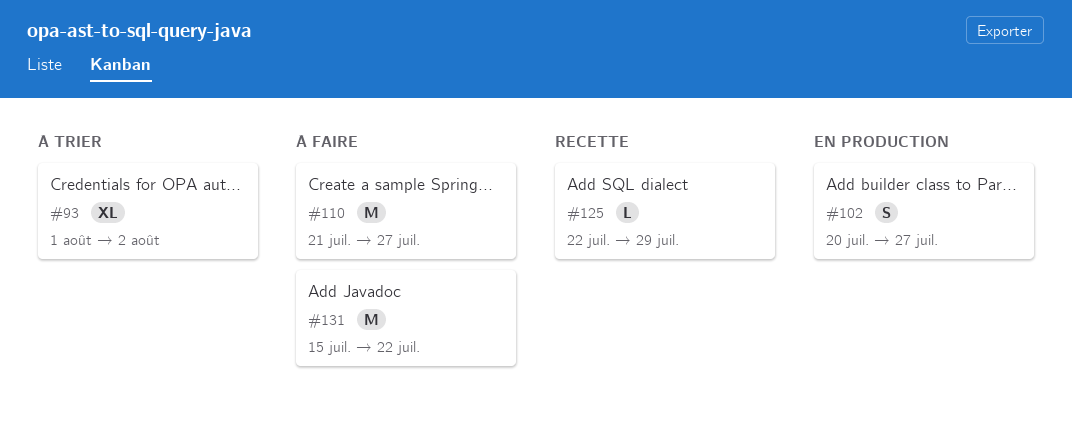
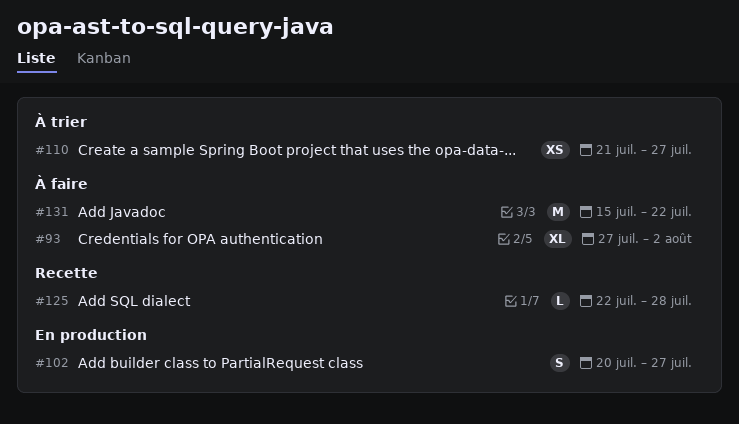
#93, status: À trier -> À faire
#93, start: Aug 1 -> Jul 27
#110, status: À faire -> À trier
#110, estimate: M -> XS
#125, due: Jul 29 -> Jul 28

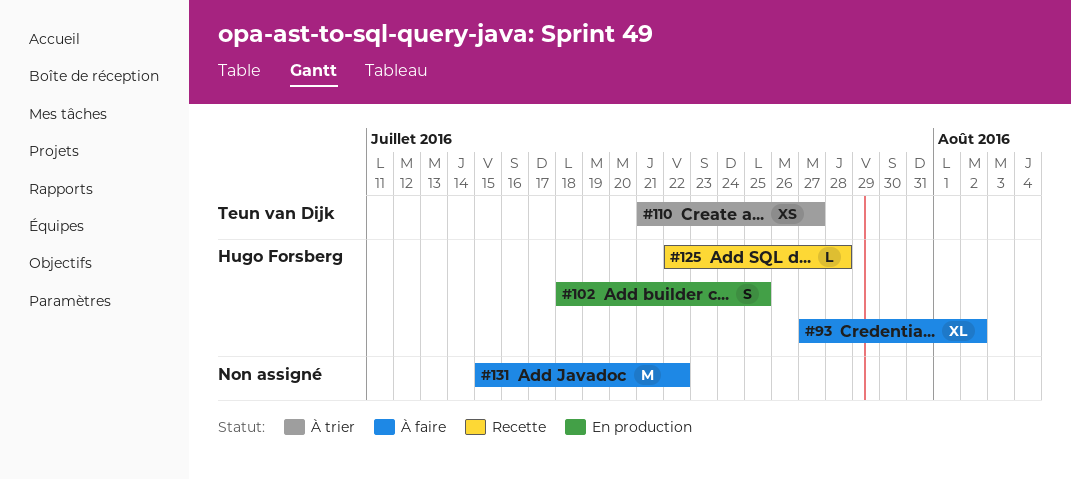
#102, start: Jul 20 -> Jul 18
#102, due: Jul 27 -> Jul 25

